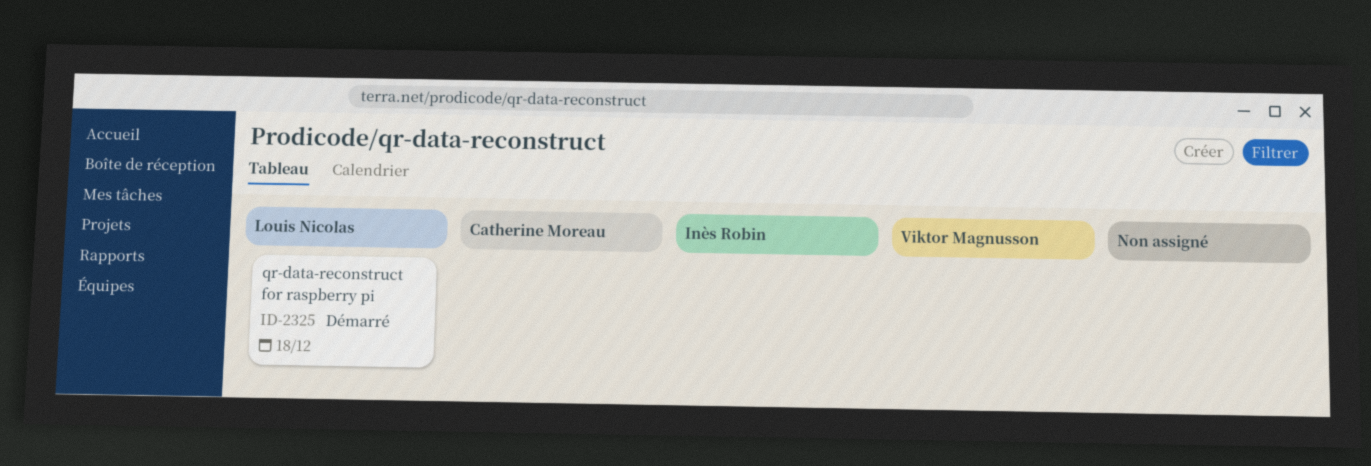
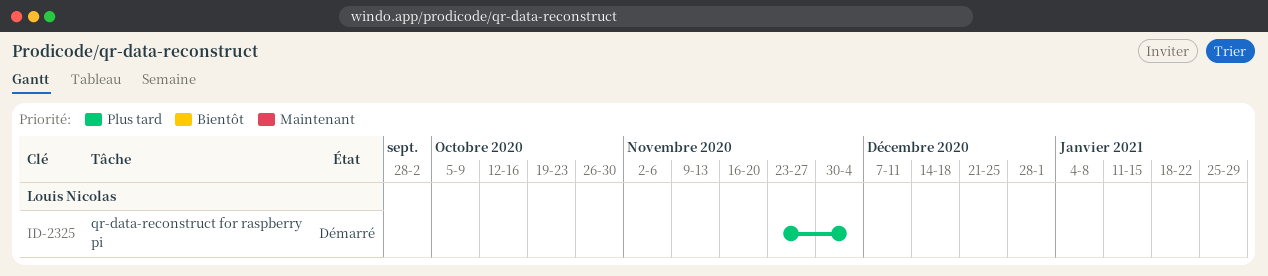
ID-2325, due: Dec 18 -> Dec 4

